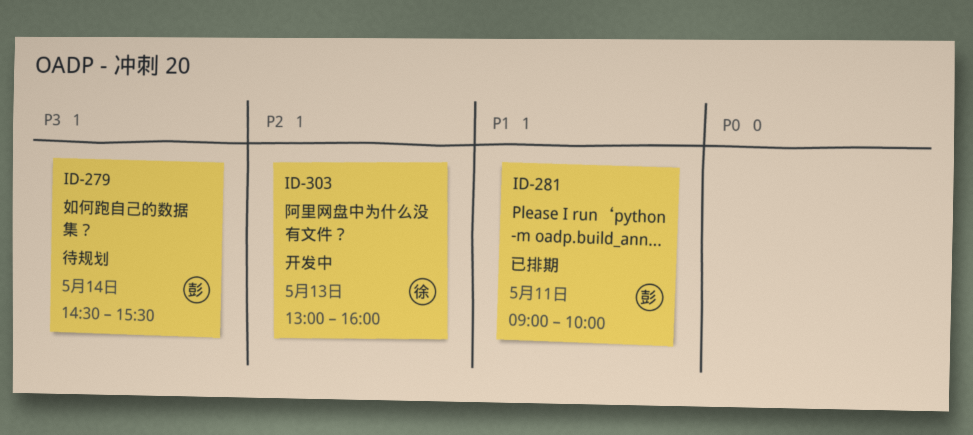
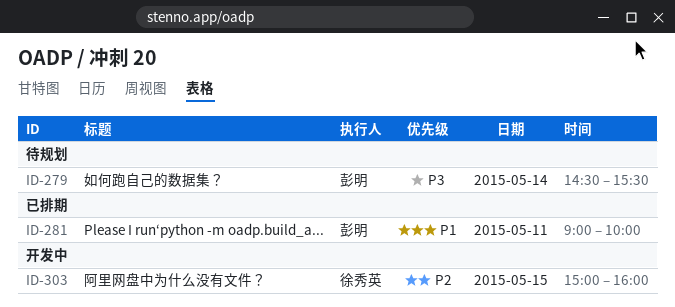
ID-303, day: May 13 -> May 15
ID-303, begins: 13:00 -> 15:00

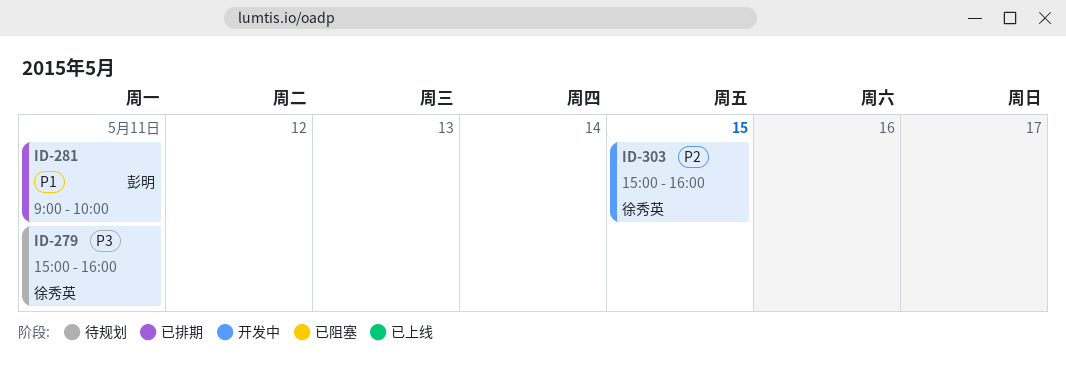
ID-279, owner: 彭明 -> 徐秀英
ID-279, day: May 14 -> May 11
ID-279, begins: 14:30 -> 15:00
ID-279, ends: 15:30 -> 16:00

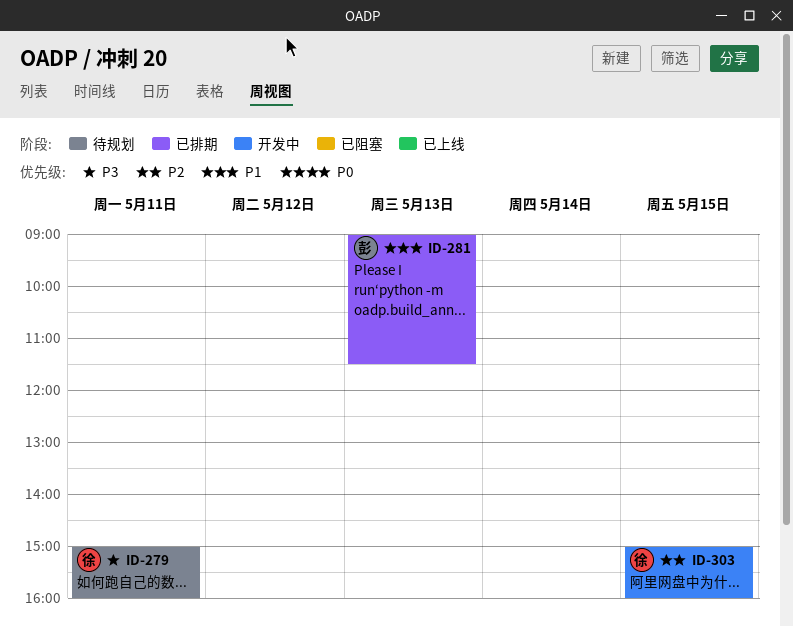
ID-281, day: May 11 -> May 13
ID-281, ends: 10:00 -> 11:30

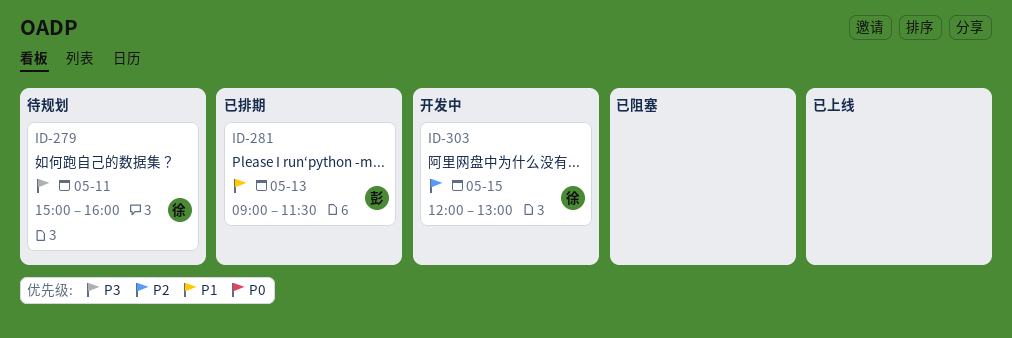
ID-303, begins: 15:00 -> 12:00
ID-303, ends: 16:00 -> 13:00

